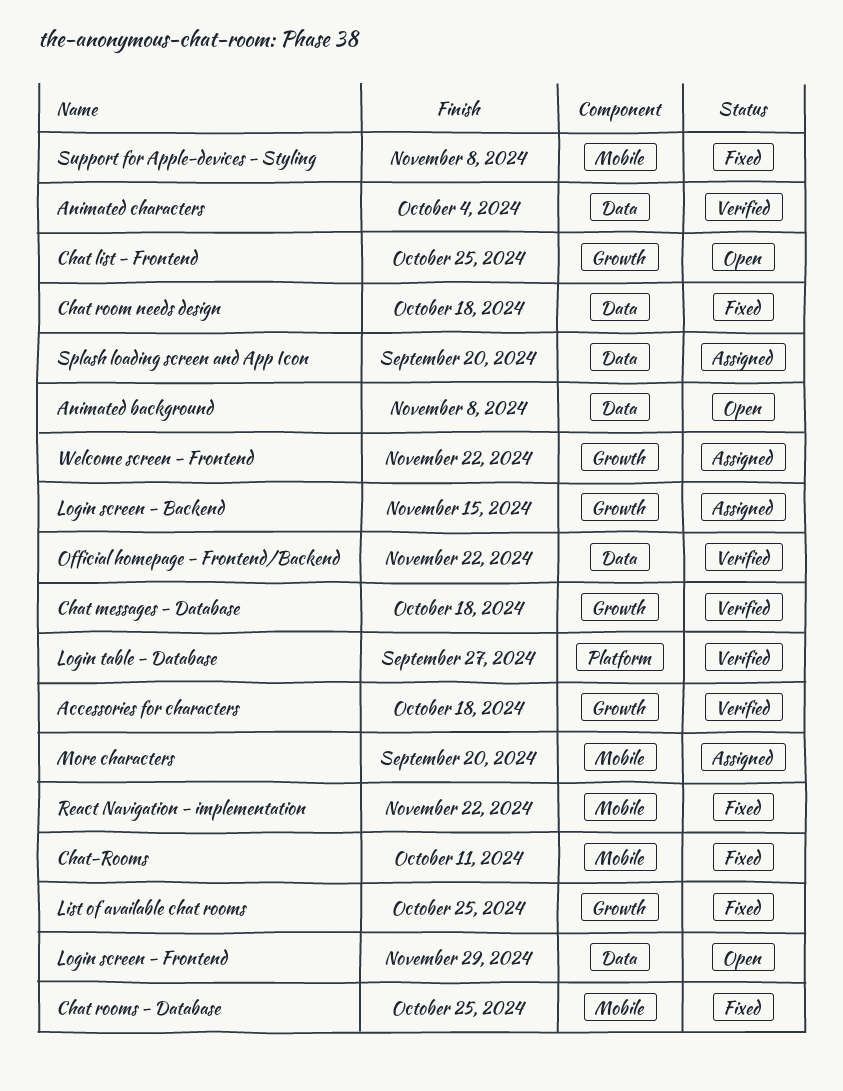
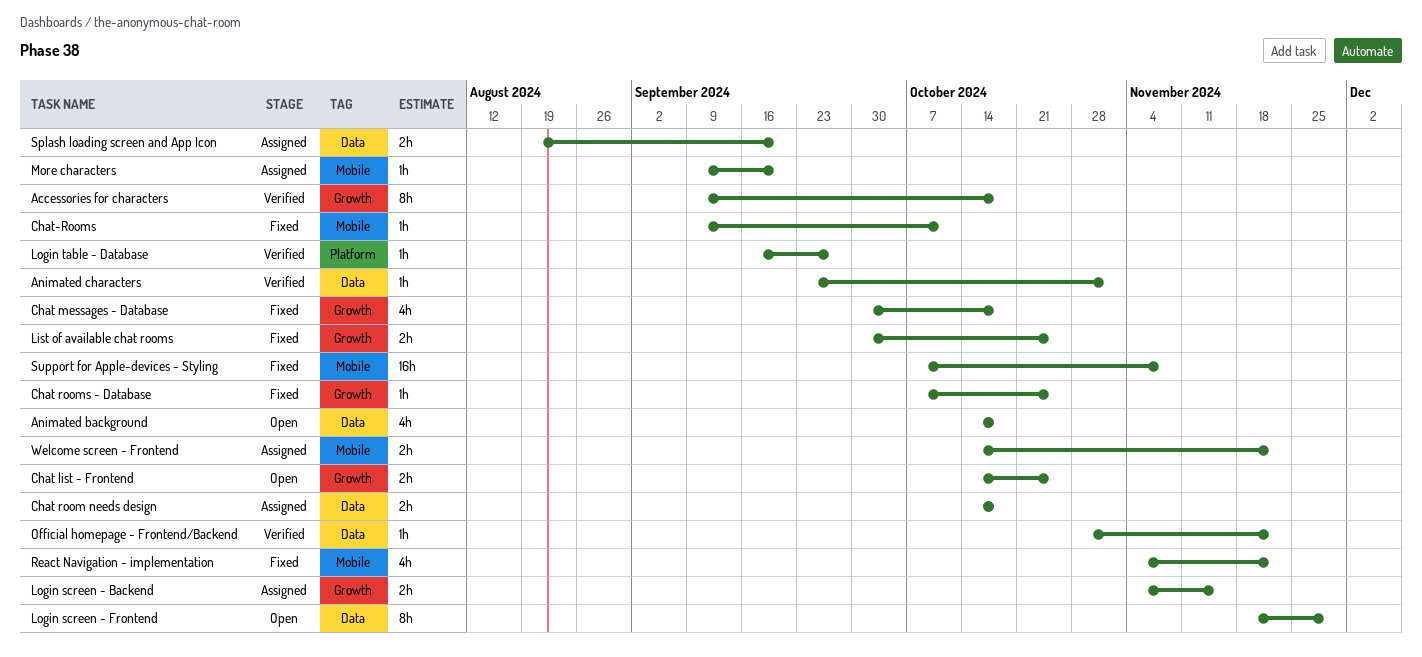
Animated background, due: Nov 8 -> Oct 18
Animated characters, due: Oct 4 -> Nov 1
Chat messages - Database, status: Verified -> Fixed
Chat room needs design, status: Fixed -> Assigned
Chat rooms - Database, label: Mobile -> Growth
Welcome screen - Frontend, label: Growth -> Mobile

